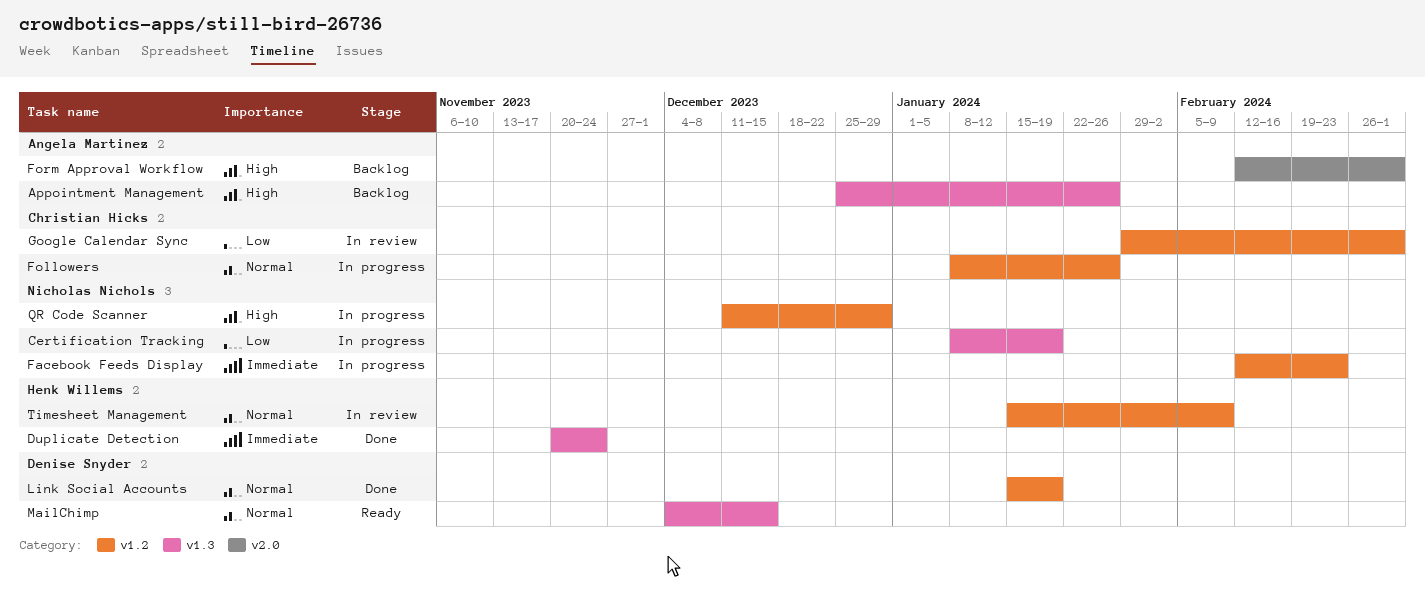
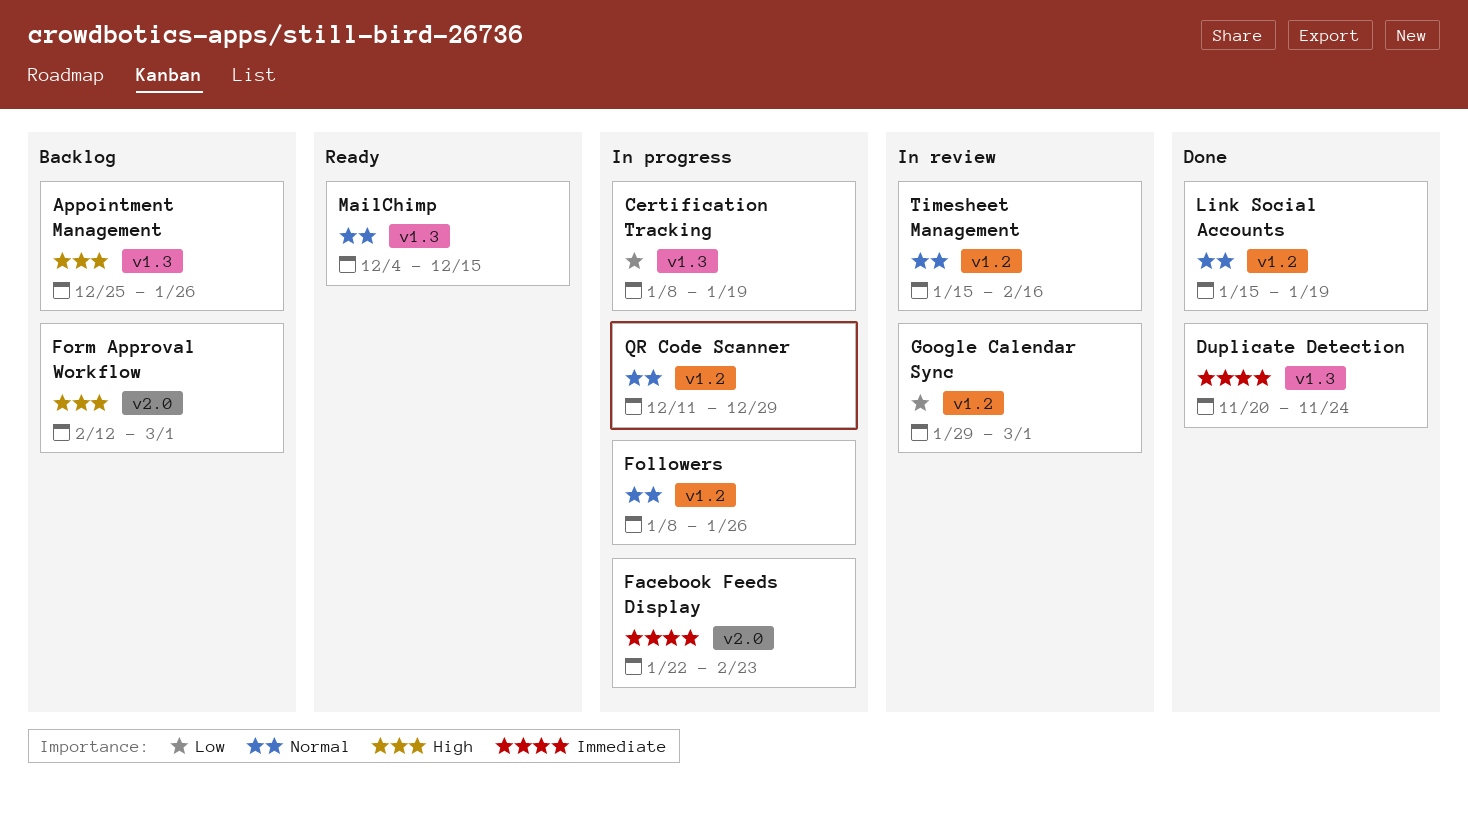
Facebook Feeds Display, label: v1.2 -> v2.0
Facebook Feeds Display, start: Feb 12 -> Jan 22
QR Code Scanner, priority: High -> Normal
Timesheet Management, due: Feb 9 -> Feb 16

